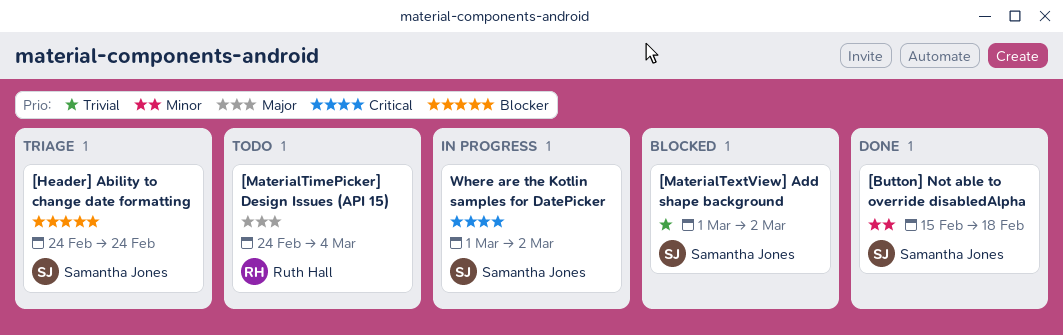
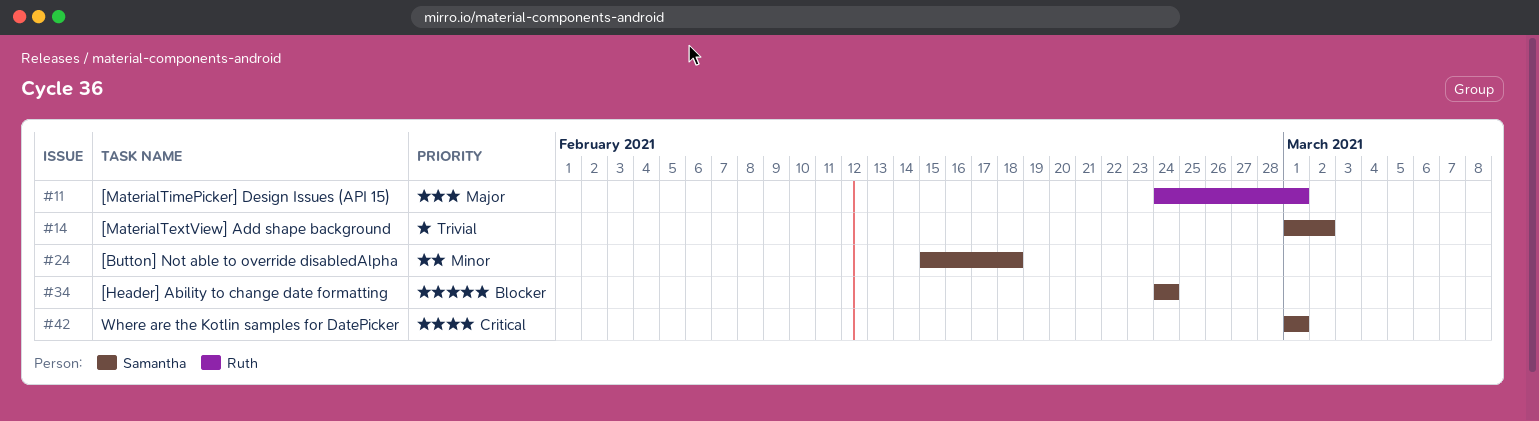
[MaterialTimePicker] Design Issues (API 15), due: Mar 4 -> Mar 1
Where are the Kotlin samples for DatePicker, due: Mar 2 -> Mar 1

